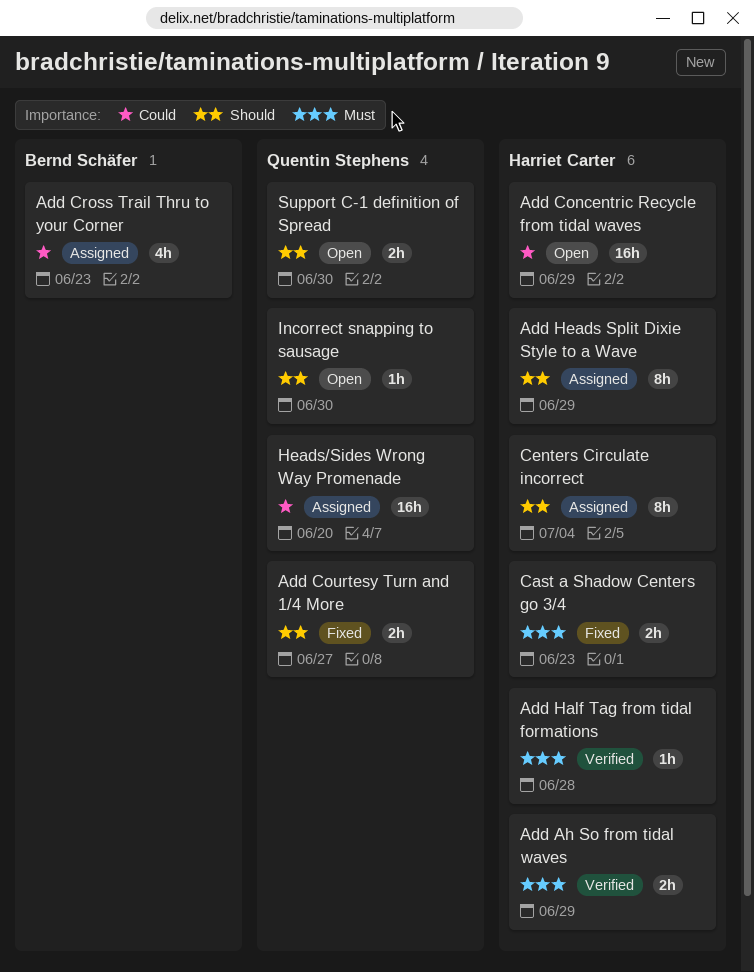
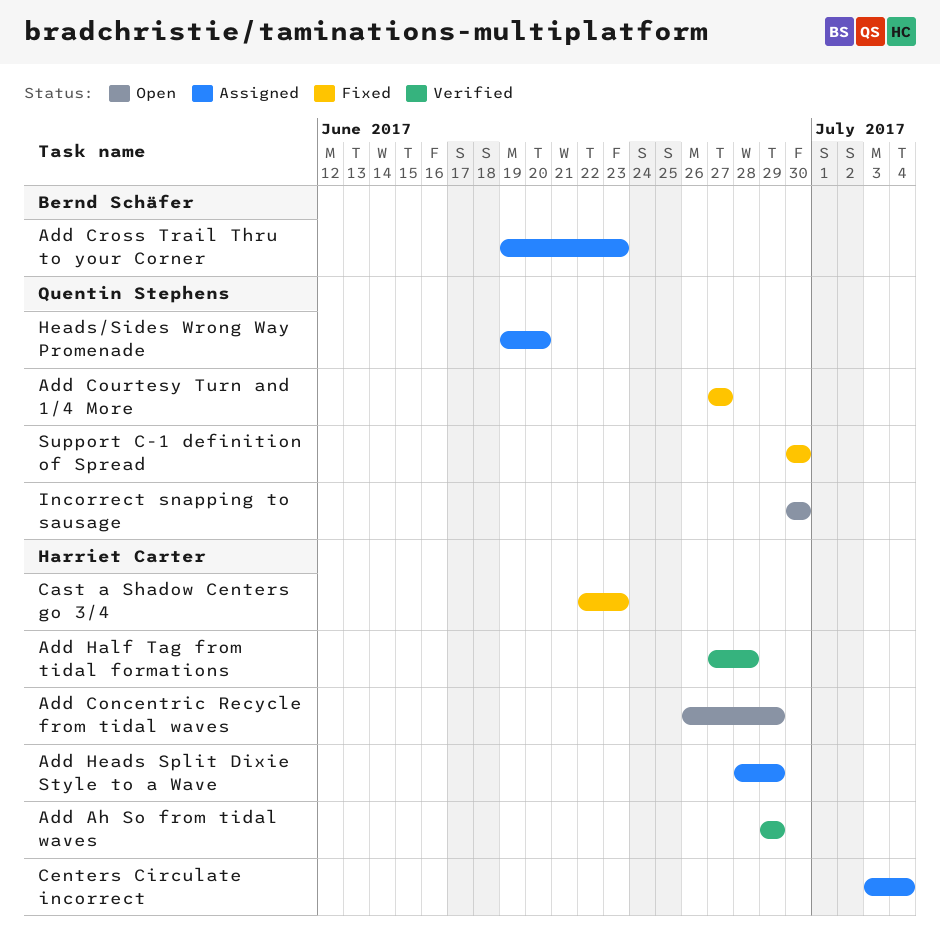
Support C-1 definition of Spread, status: Open -> Fixed

